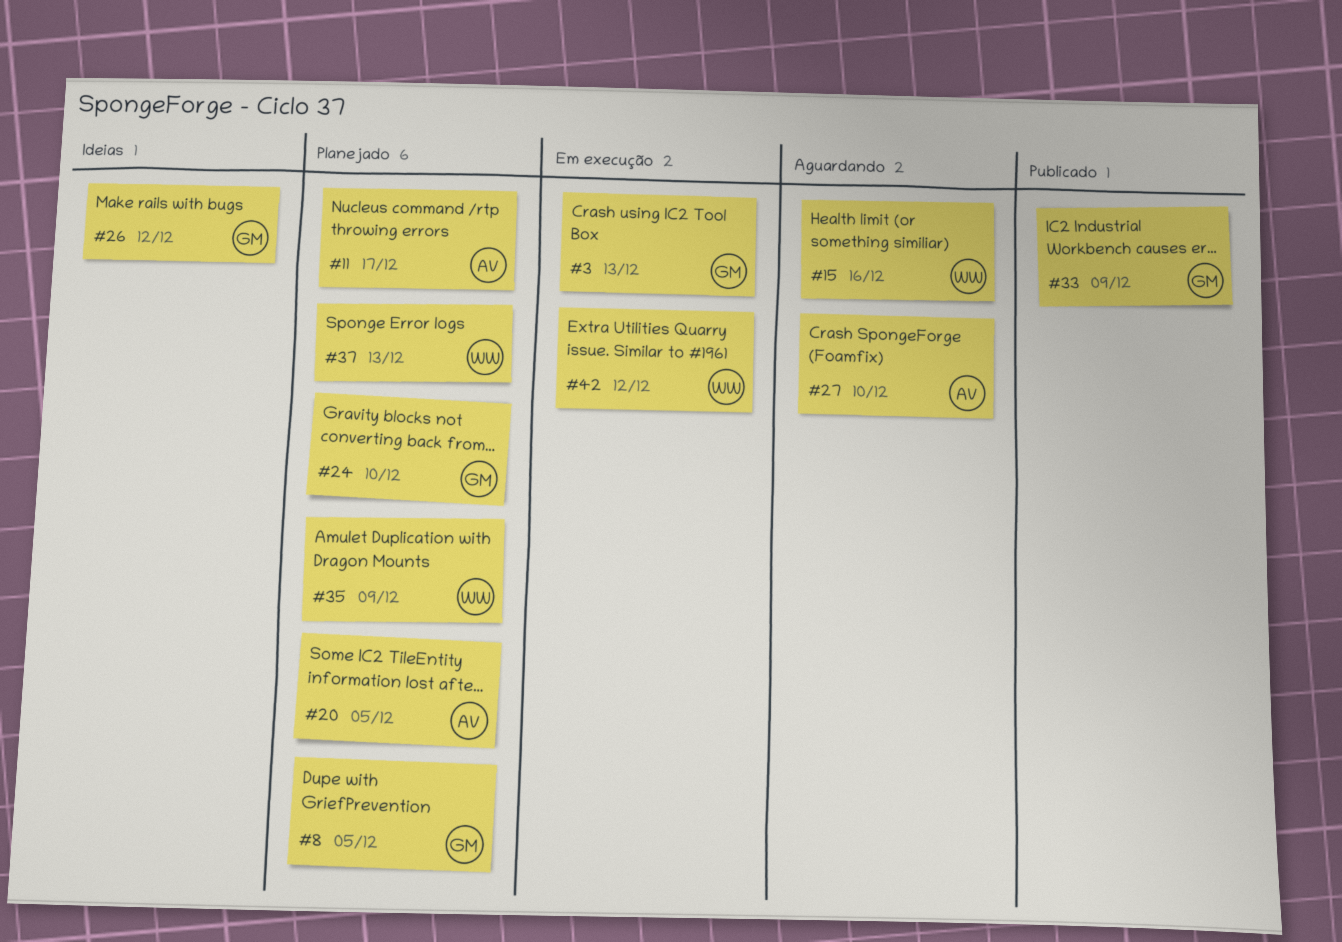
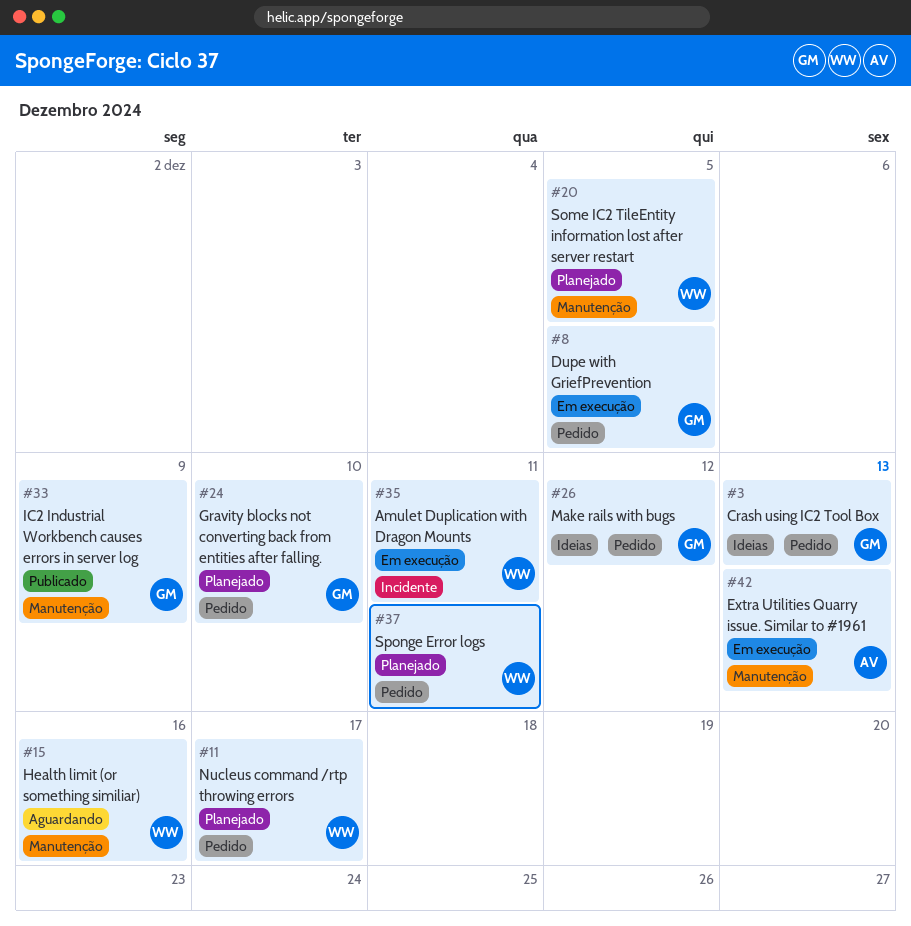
#3, status: Em execução -> Ideias
#8, status: Planejado -> Em execução
#11, owner: AV -> WW
#20, owner: AV -> WW
#27: present -> none
#35, status: Planejado -> Em execução
#35, due: Dec 9 -> Dec 11
#37, due: Dec 13 -> Dec 11
#42, owner: WW -> AV
#42, due: Dec 12 -> Dec 13

